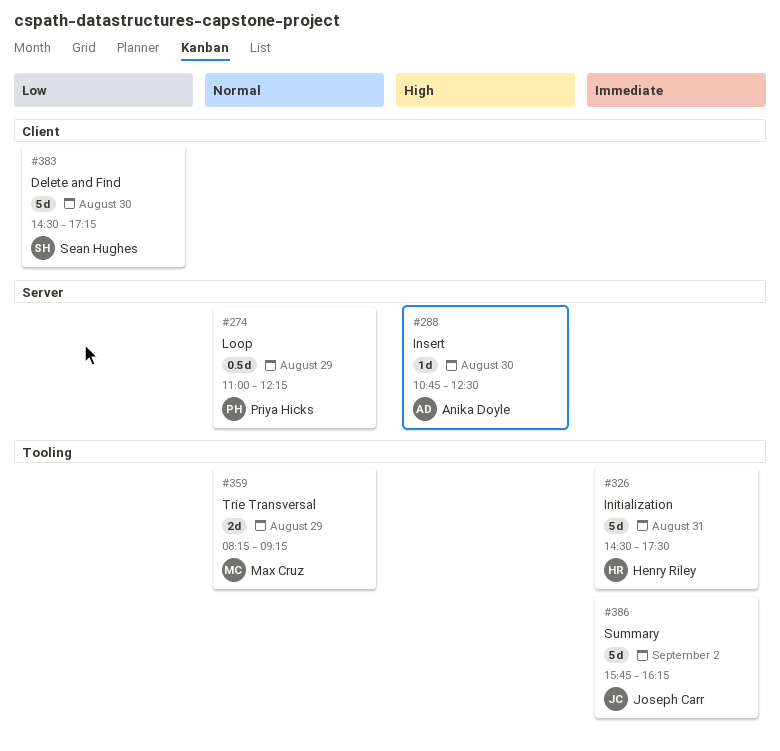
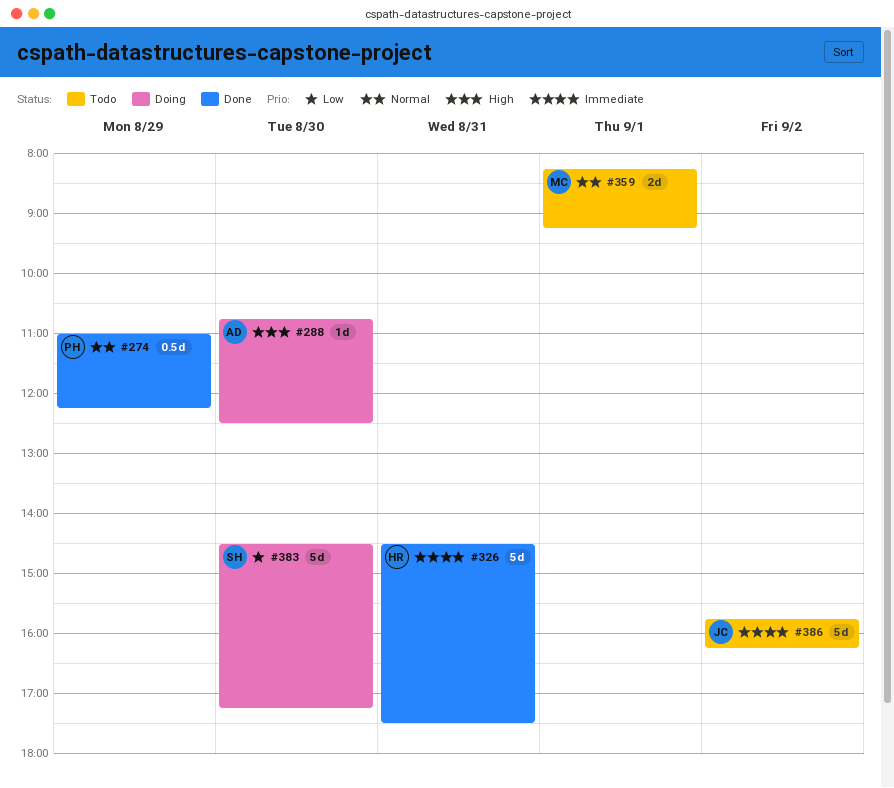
#359, day: Aug 29 -> Sep 1

